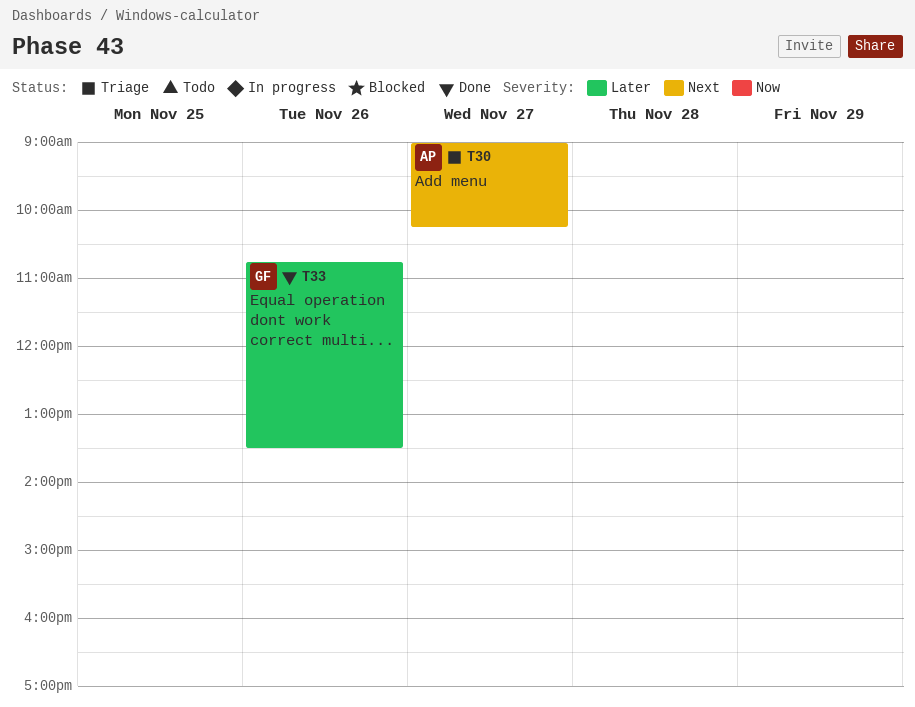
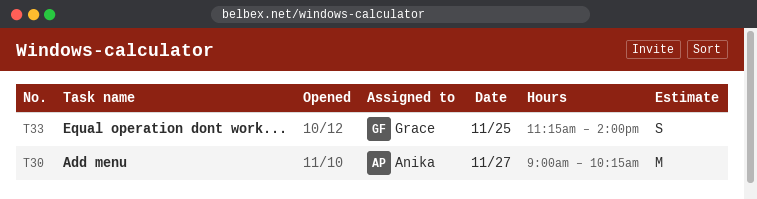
T33, day: Nov 26 -> Nov 25
T33, begins: 10:45 -> 11:15
T33, ends: 13:30 -> 14:00

